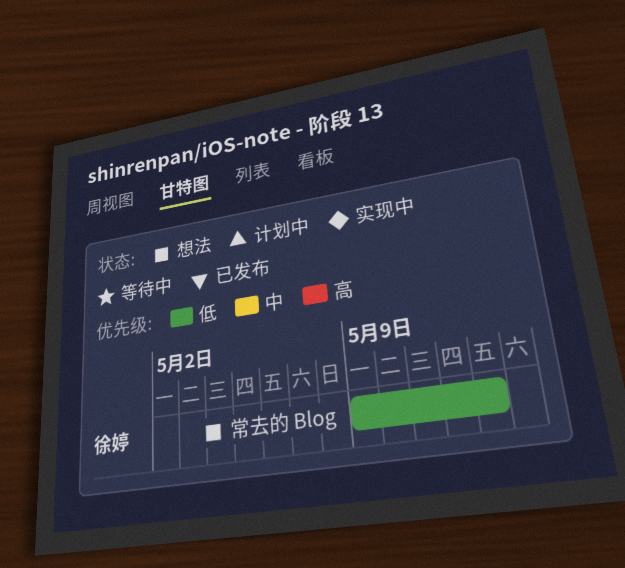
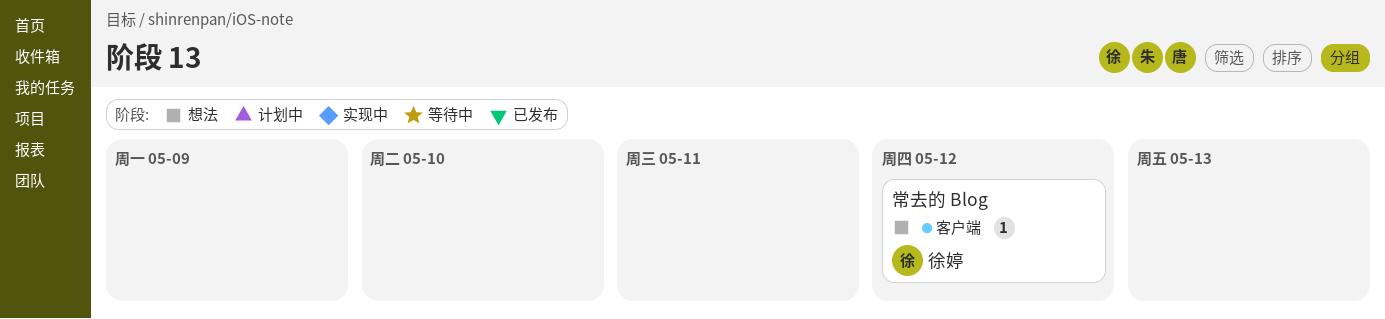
常去的 Blog, due: May 13 -> May 12

